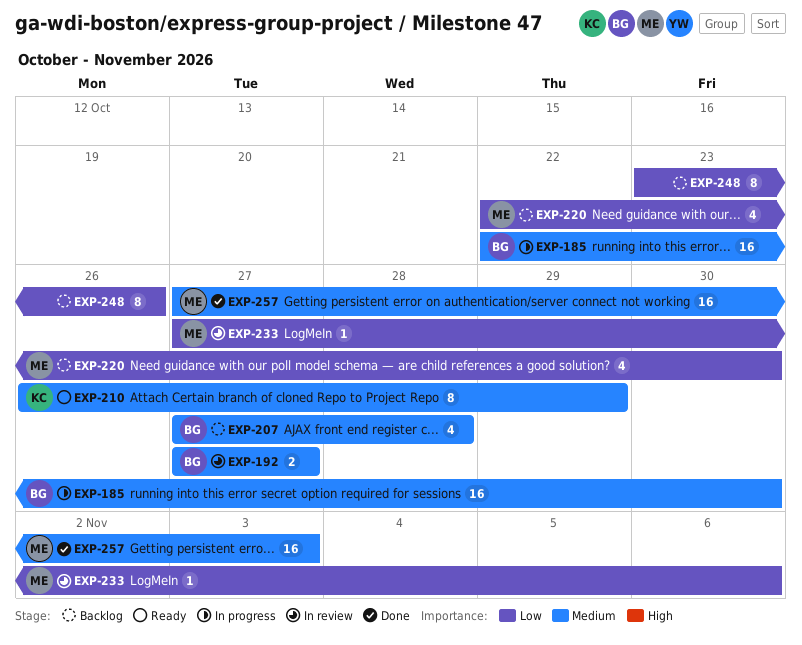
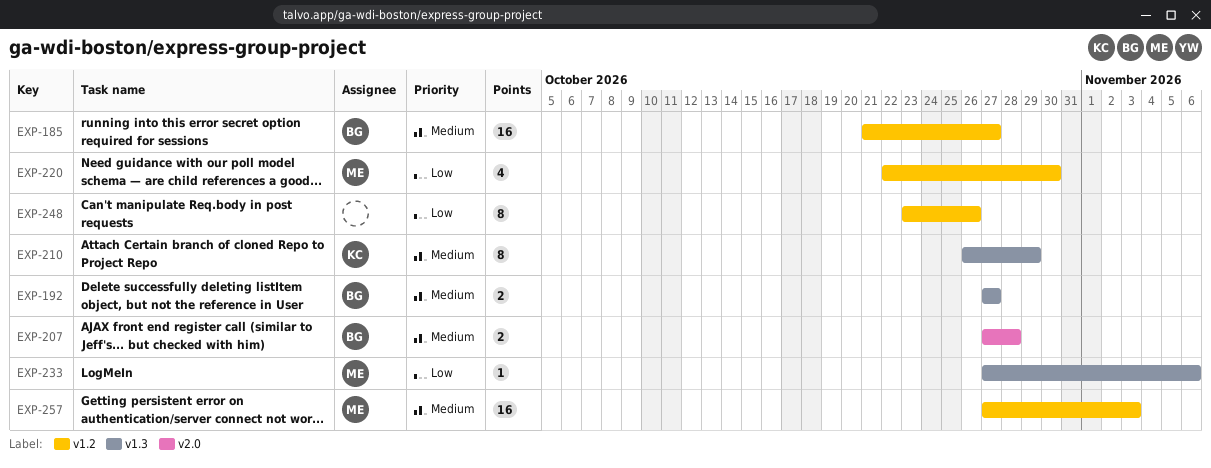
EXP-185, start: Oct 22 -> Oct 21
EXP-185, due: Oct 30 -> Oct 27
EXP-207, estimate: 4 -> 2

